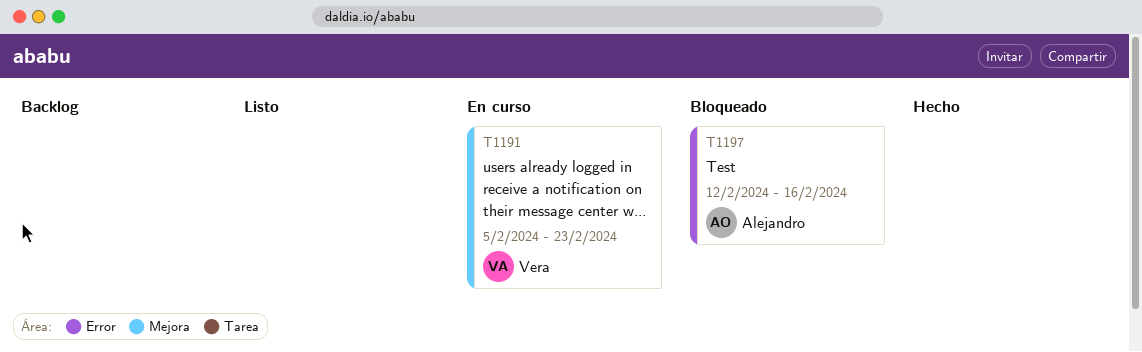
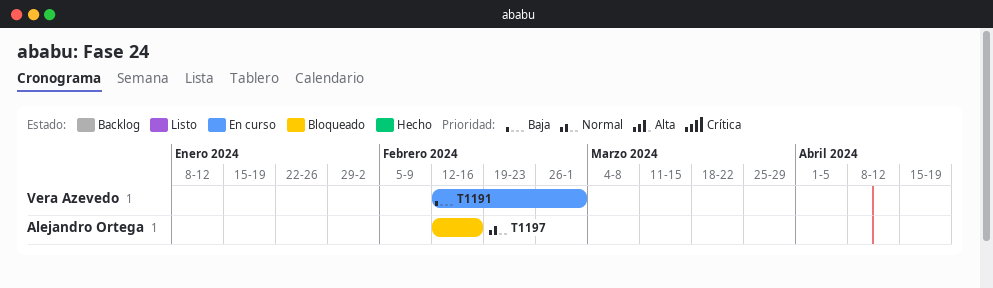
T1191, start: Feb 5 -> Feb 12
T1191, due: Feb 23 -> Mar 1

